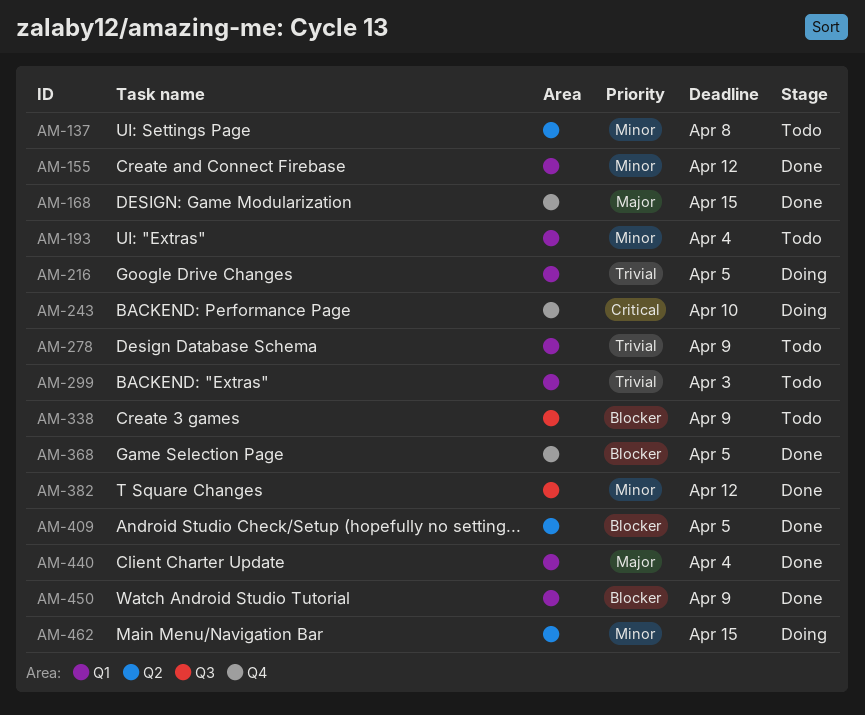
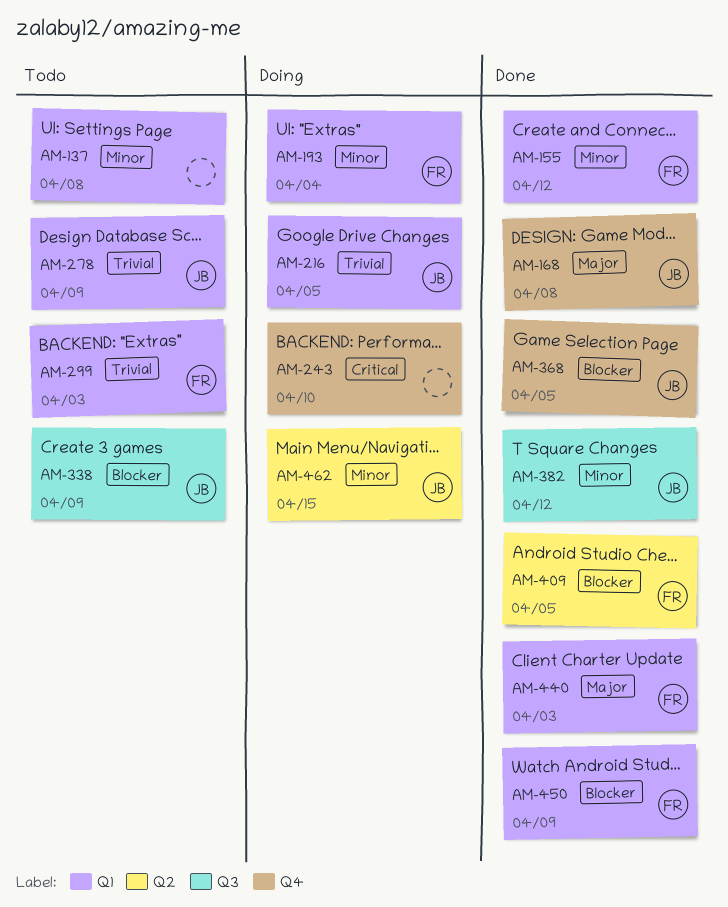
AM-137, label: Q2 -> Q1
AM-168, due: Apr 15 -> Apr 8
AM-193, status: Todo -> Doing
AM-440, due: Apr 4 -> Apr 3

